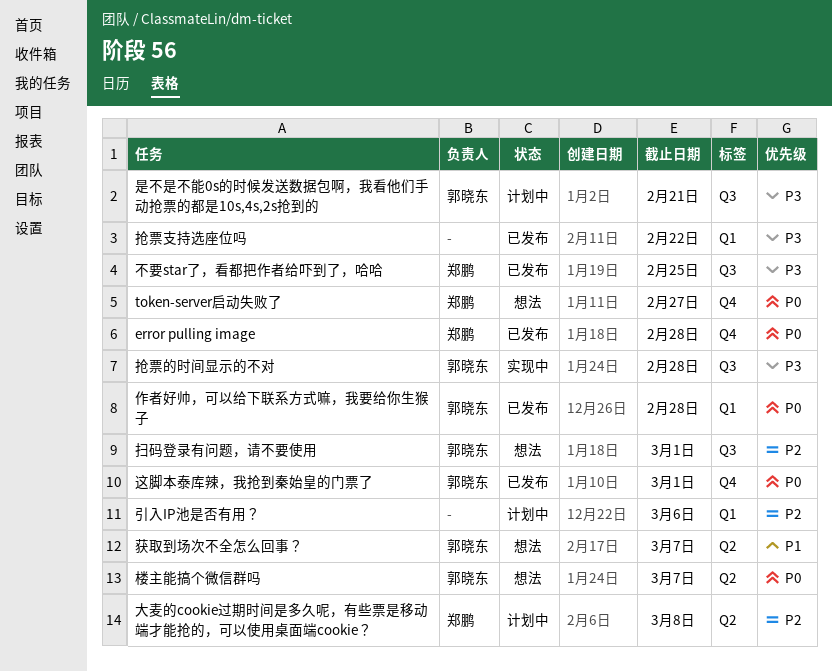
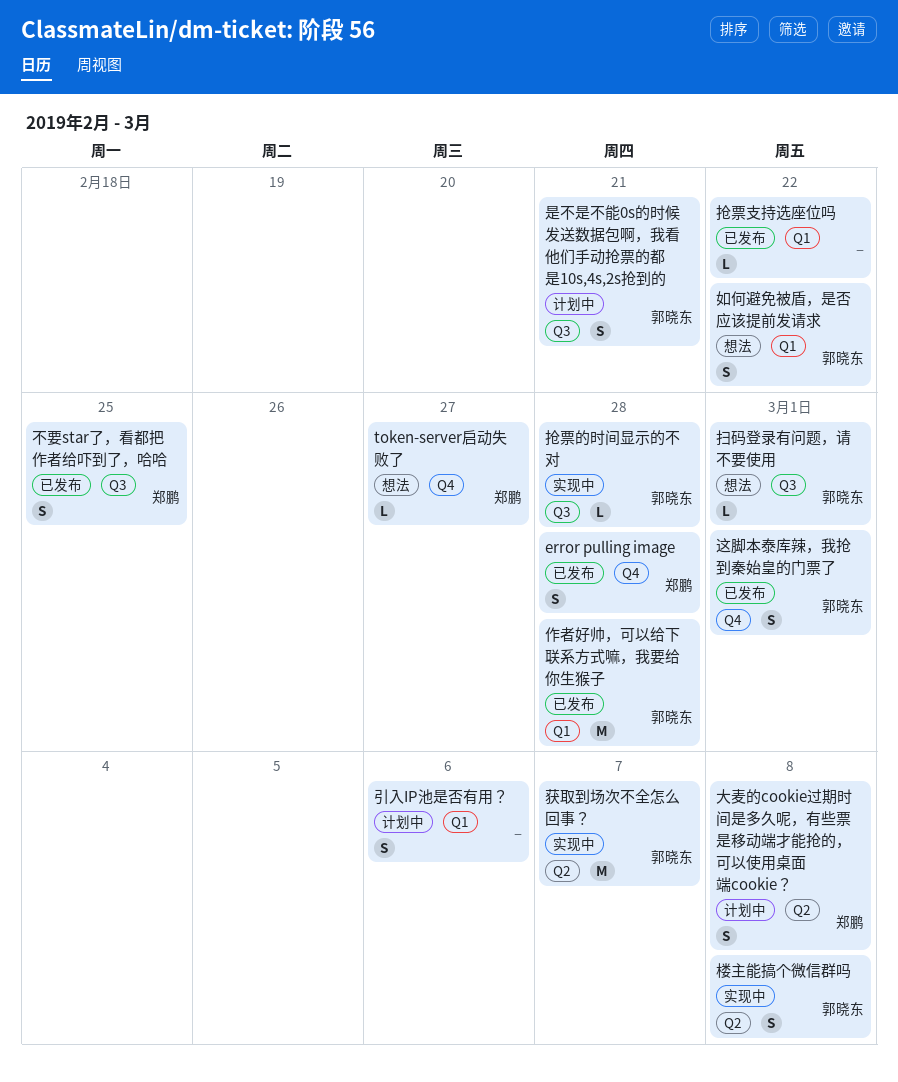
如何避免被盾，是否应该提前发请求: none -> present
楼主能搞个微信群吗, status: 想法 -> 实现中
楼主能搞个微信群吗, due: Mar 7 -> Mar 8
获取到场次不全怎么回事？, status: 想法 -> 实现中

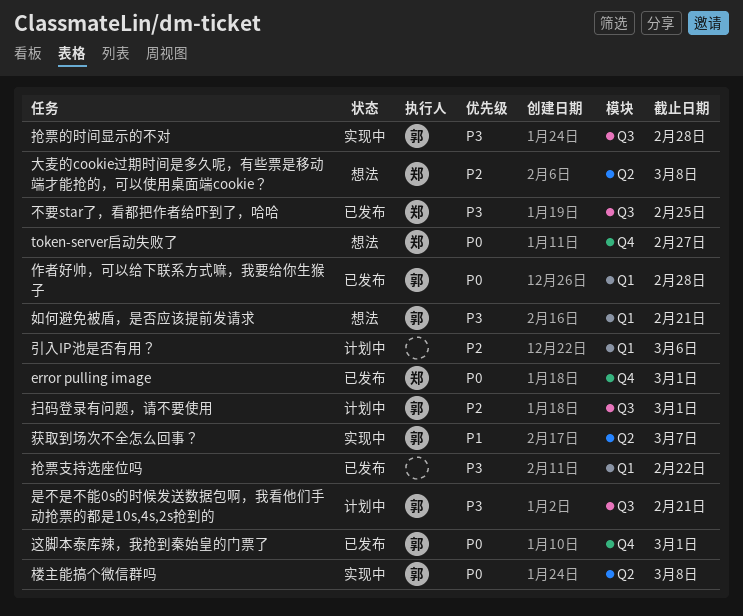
error pulling image, due: Feb 28 -> Mar 1
大麦的cookie过期时间是多久呢，有些票是移动端才能抢的，可以使用桌面端cookie？, status: 计划中 -> 想法
如何避免被盾，是否应该提前发请求, due: Feb 22 -> Feb 21
扫码登录有问题，请不要使用, status: 想法 -> 计划中

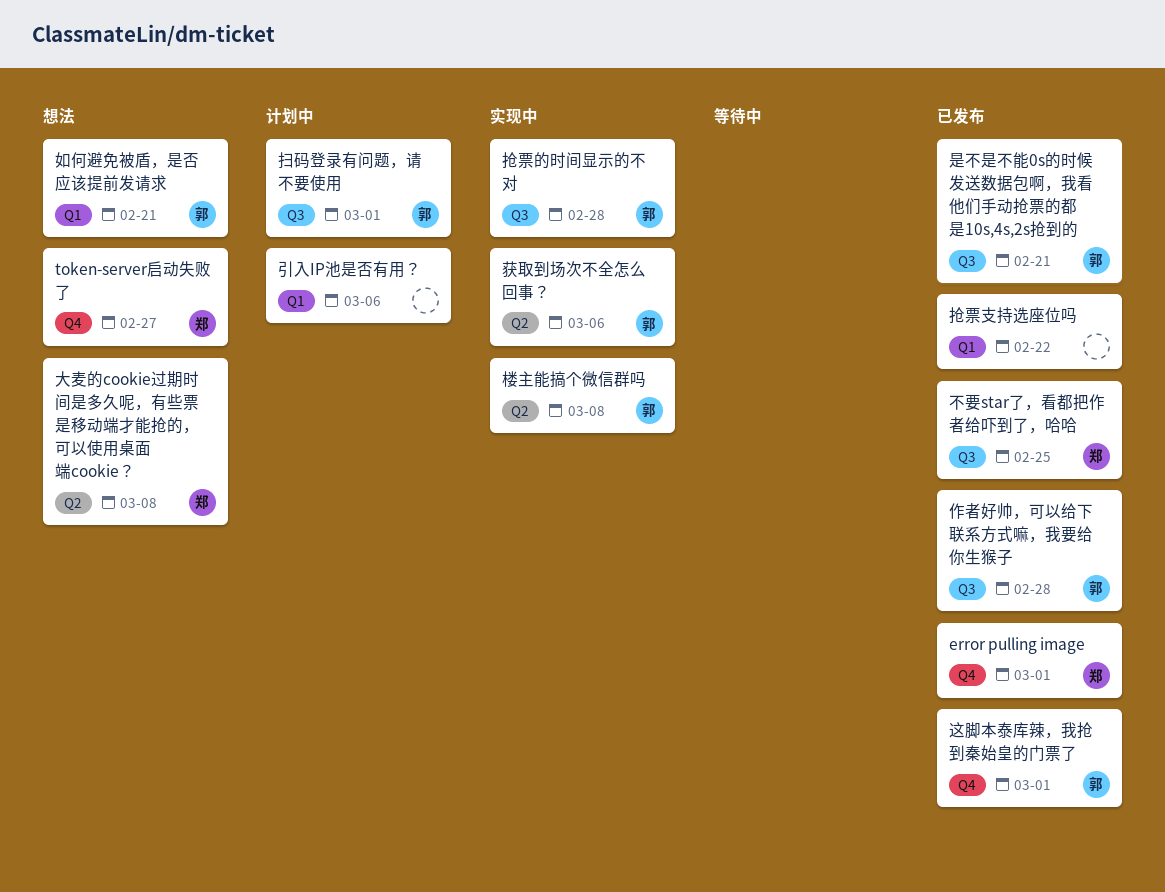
作者好帅，可以给下联系方式嘛，我要给你生猴子, label: Q1 -> Q3
是不是不能0s的时候发送数据包啊，我看他们手动抢票的都是10s,4s,2s抢到的, status: 计划中 -> 已发布
获取到场次不全怎么回事？, due: Mar 7 -> Mar 6

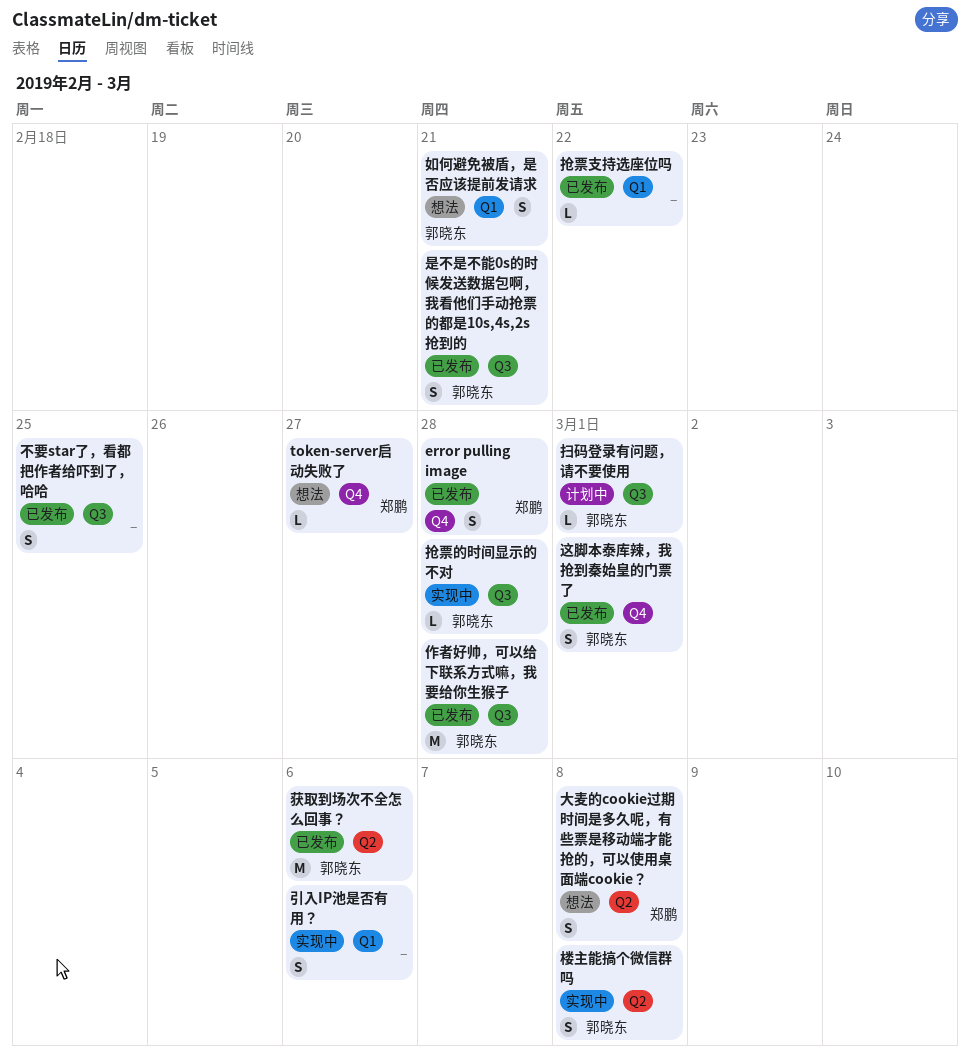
error pulling image, due: Mar 1 -> Feb 28
不要star了，看都把作者给吓到了，哈哈, owner: 郑鹏 -> none
引入IP池是否有用？, status: 计划中 -> 实现中
获取到场次不全怎么回事？, status: 实现中 -> 已发布

